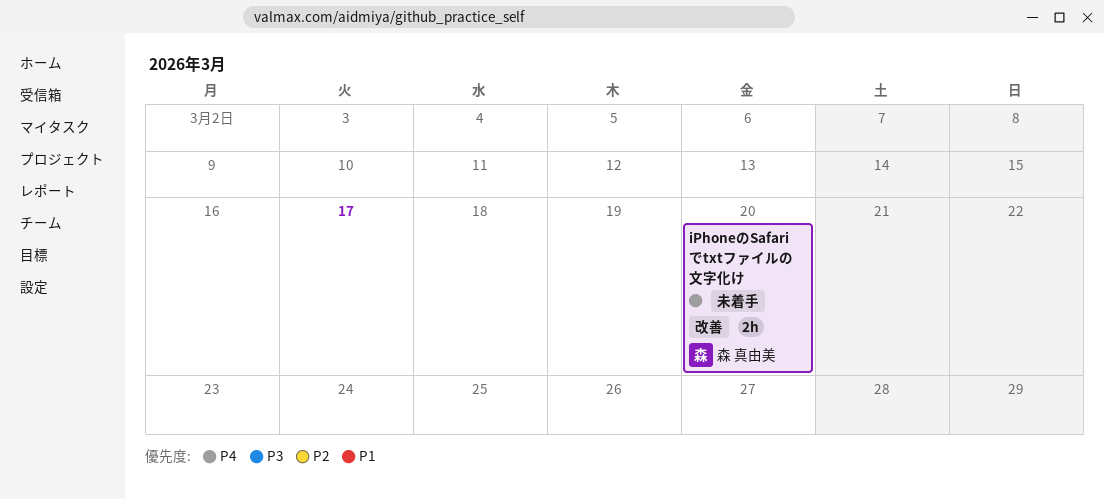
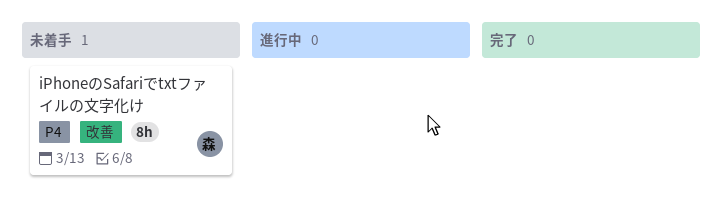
iPhoneのSafariでtxtファイルの文字化け, estimate: 2h -> 8h
iPhoneのSafariでtxtファイルの文字化け, due: Mar 20 -> Mar 13

